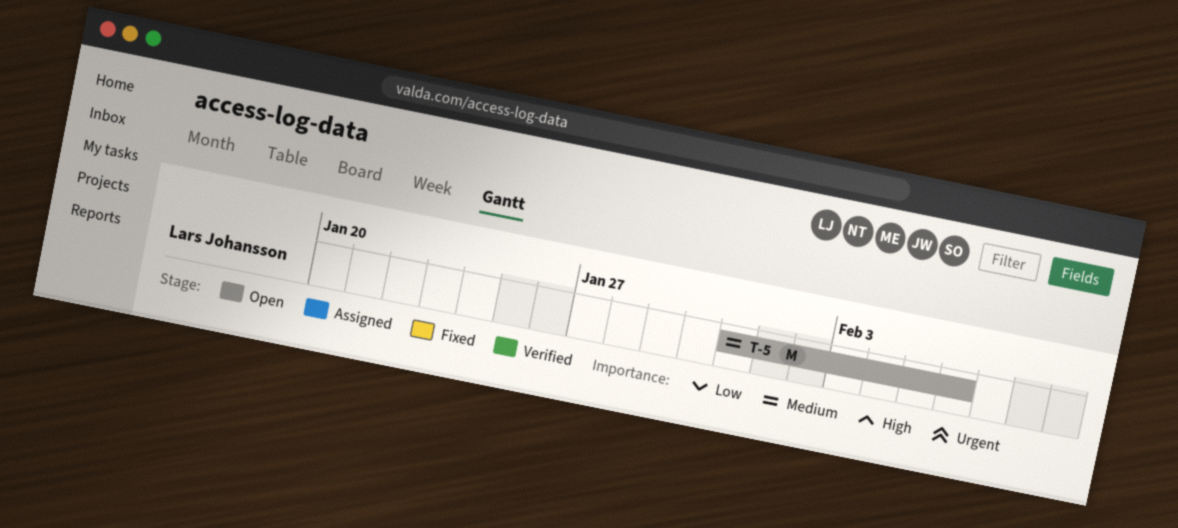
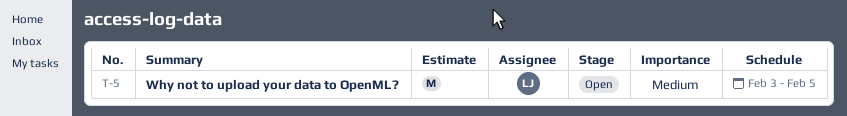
T-5, start: Jan 31 -> Feb 3
T-5, due: Feb 6 -> Feb 5

